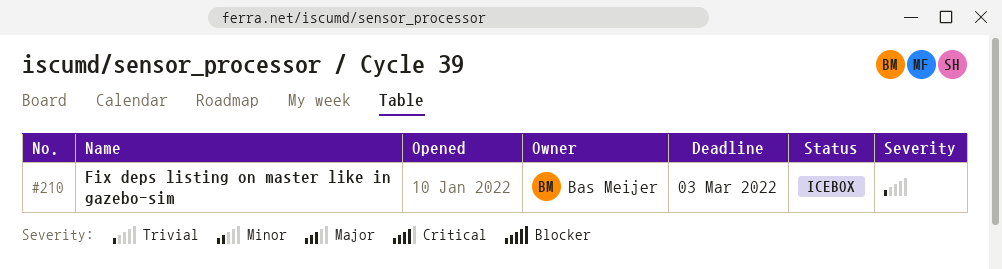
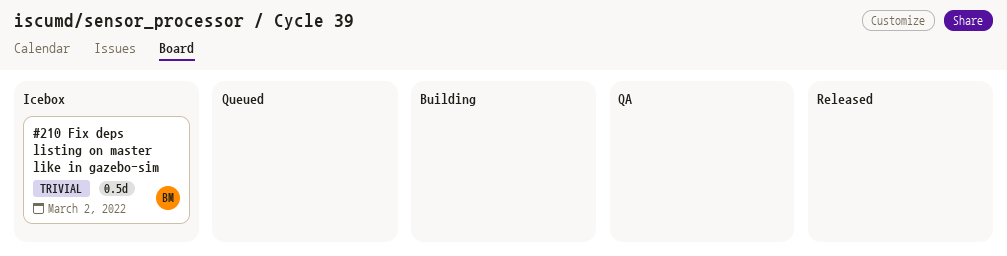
#210, due: Mar 3 -> Mar 2

